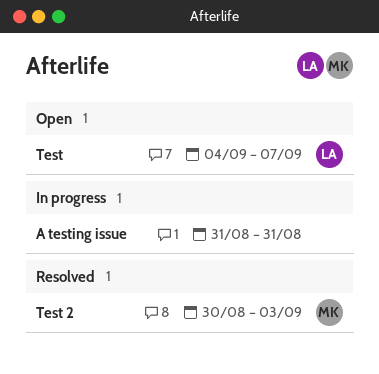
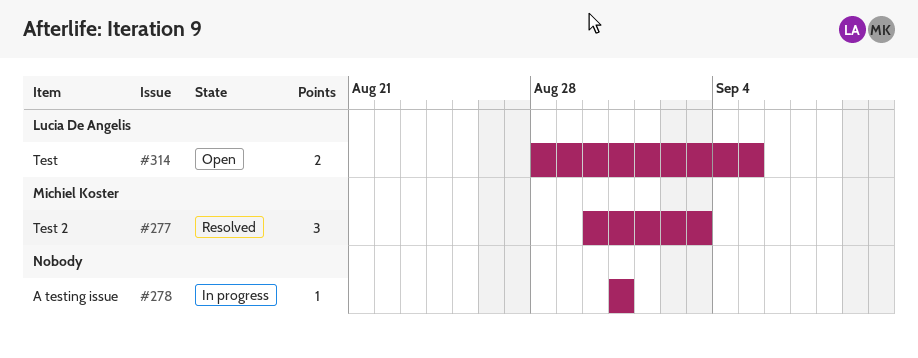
Test, start: Sep 4 -> Aug 28
Test, due: Sep 7 -> Sep 5

